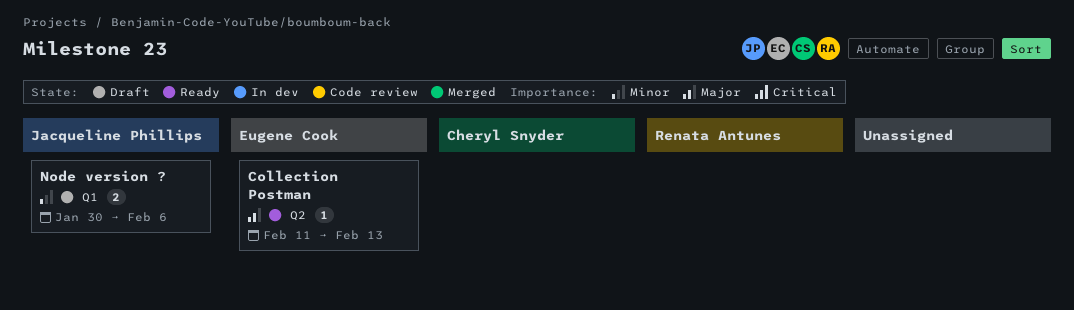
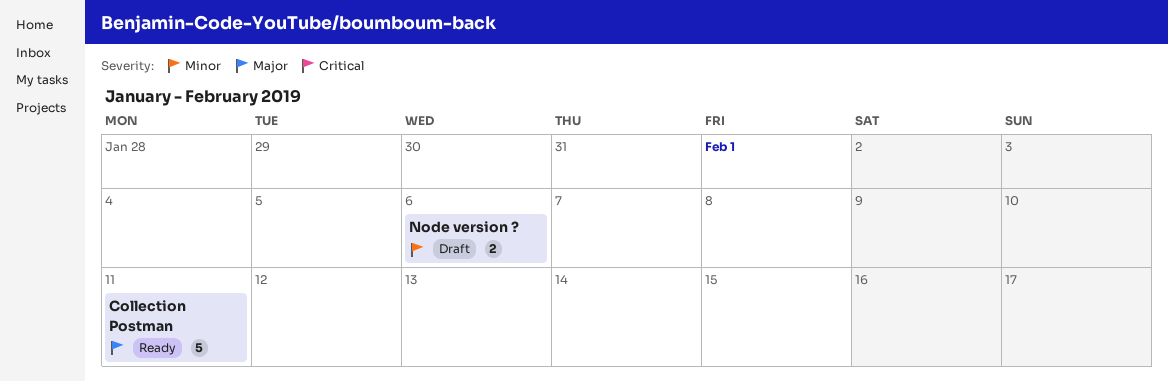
Collection Postman, estimate: 1 -> 5
Collection Postman, due: Feb 13 -> Feb 11

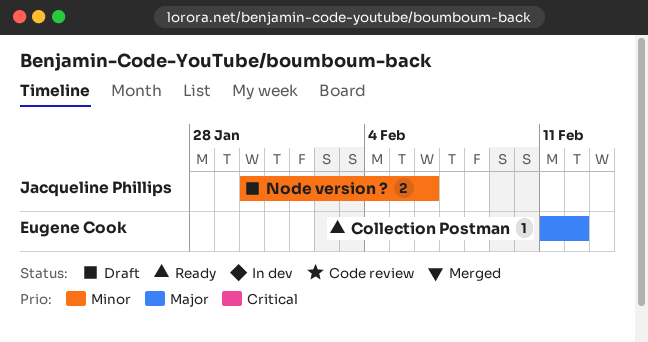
Collection Postman, estimate: 5 -> 1
Collection Postman, due: Feb 11 -> Feb 12

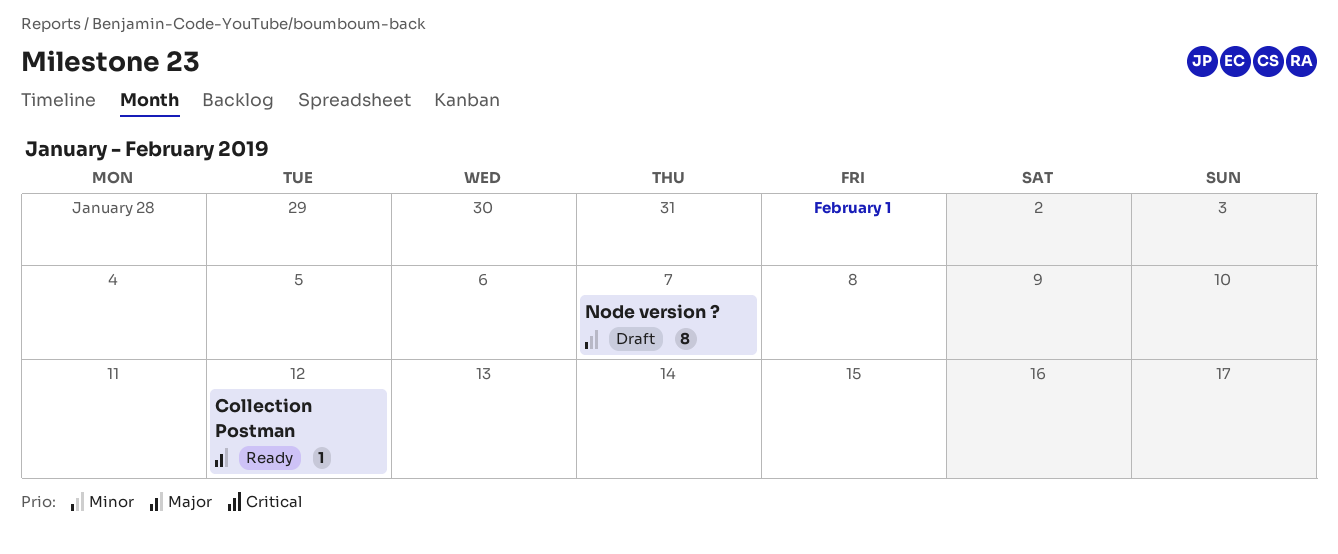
Node version ?, estimate: 2 -> 8
Node version ?, due: Feb 6 -> Feb 7

